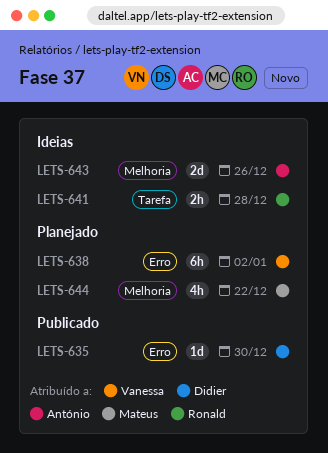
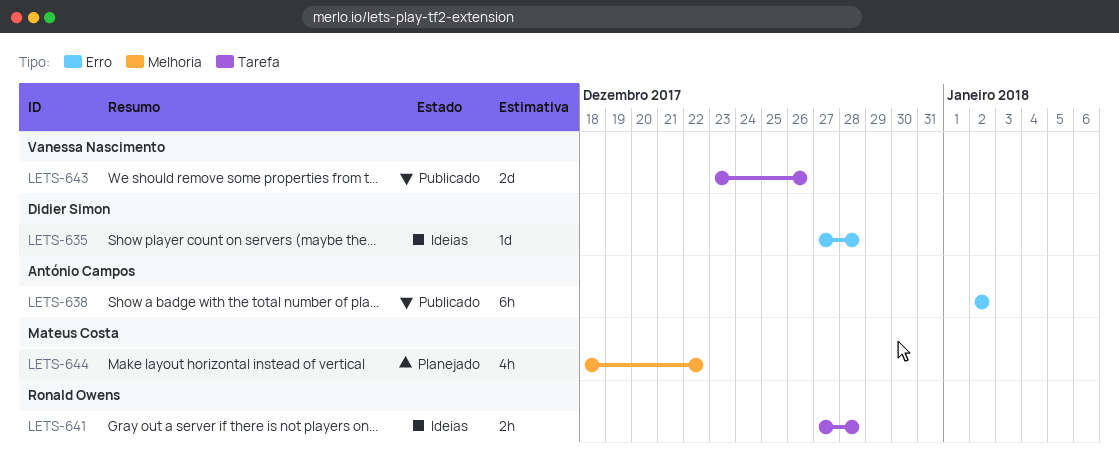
LETS-635, status: Publicado -> Ideias
LETS-635, due: Dec 30 -> Dec 28
LETS-638, status: Planejado -> Publicado
LETS-638, owner: Vanessa Nascimento -> António Campos
LETS-643, status: Ideias -> Publicado
LETS-643, owner: António Campos -> Vanessa Nascimento
LETS-643, label: Melhoria -> Tarefa

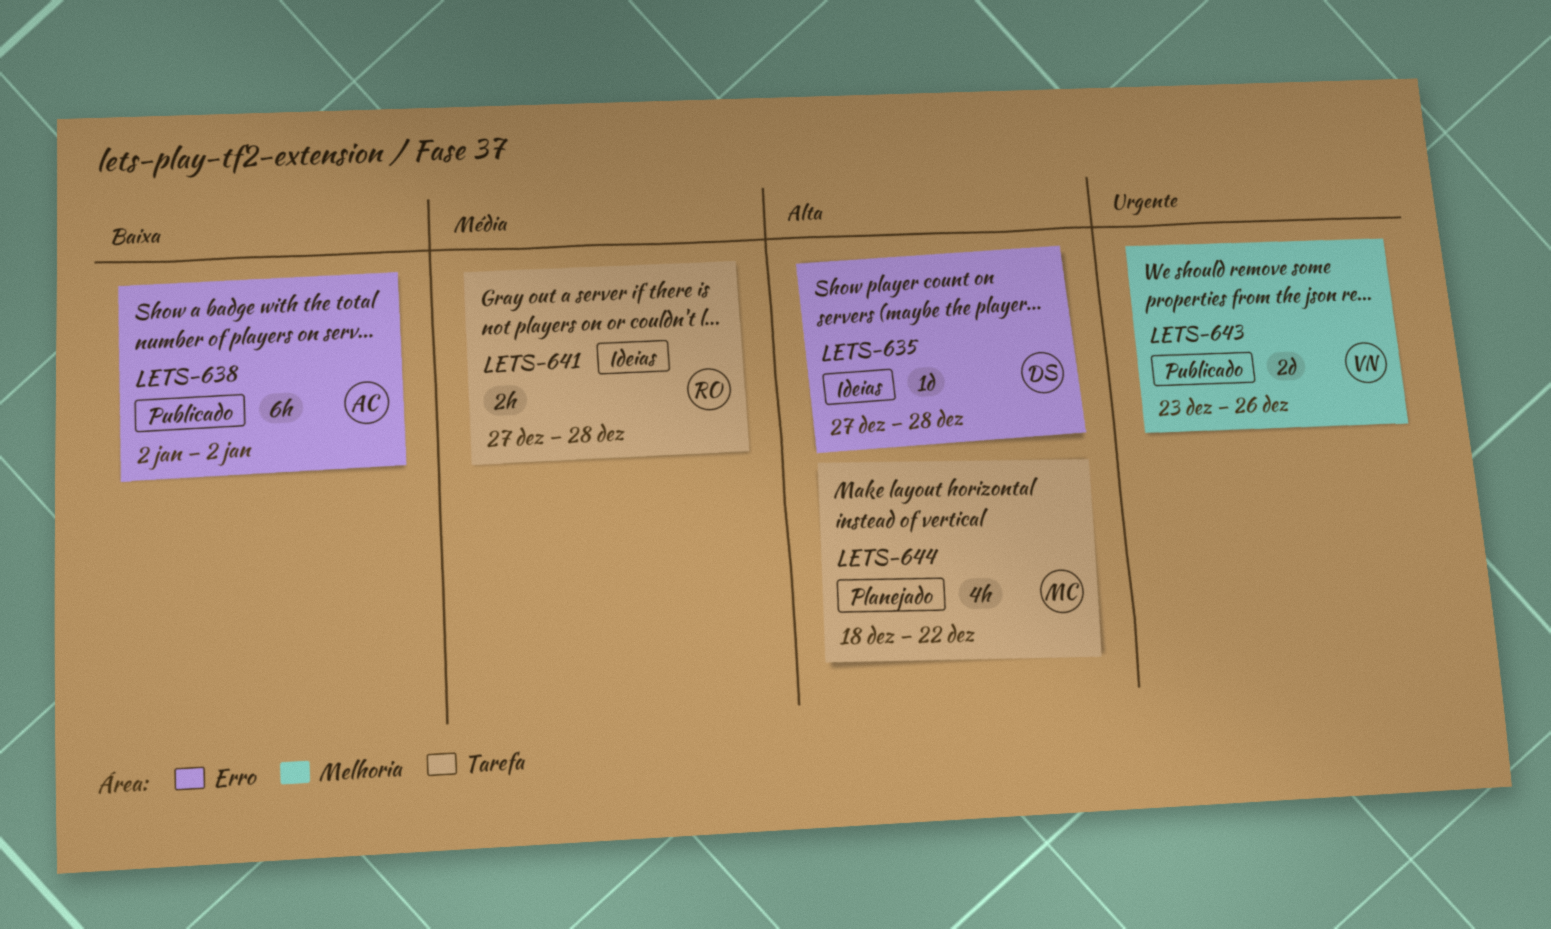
LETS-643, label: Tarefa -> Melhoria
LETS-644, label: Melhoria -> Tarefa

